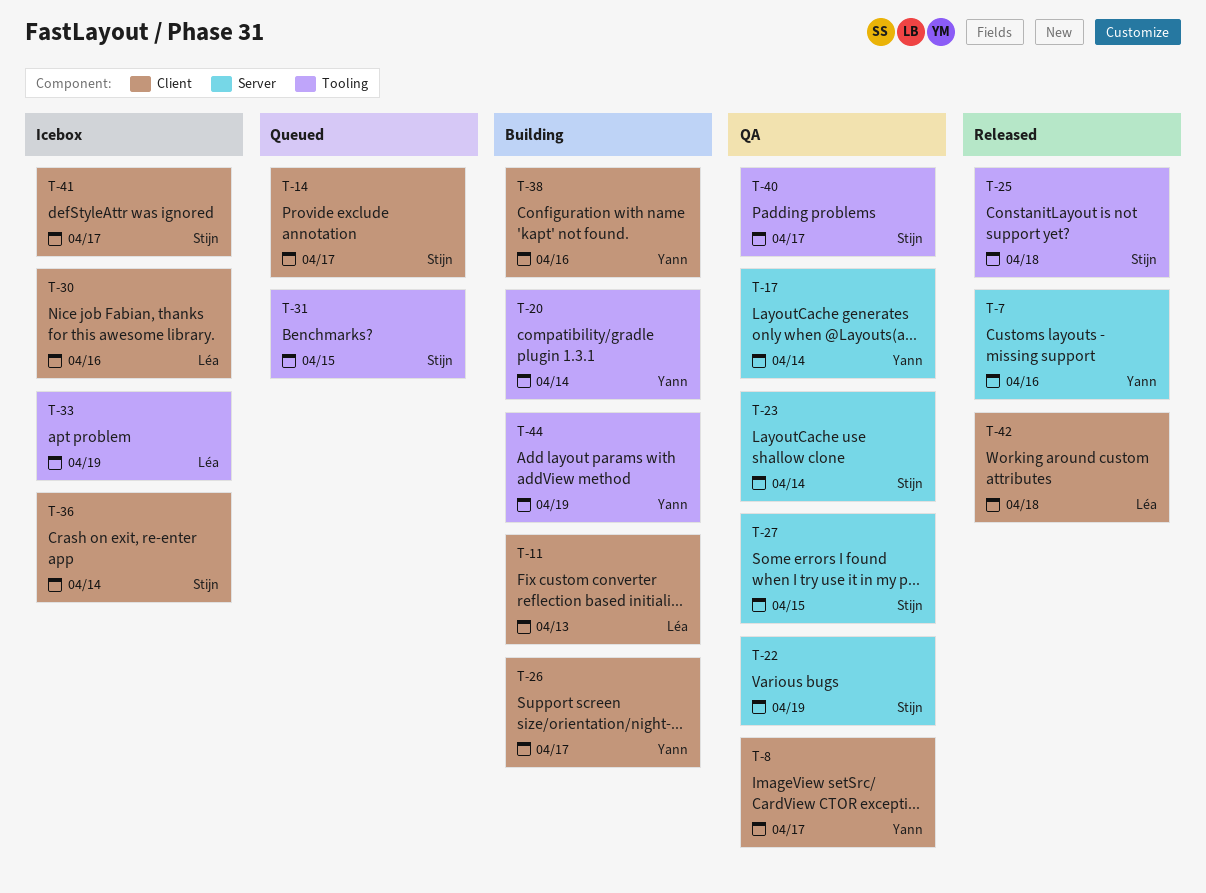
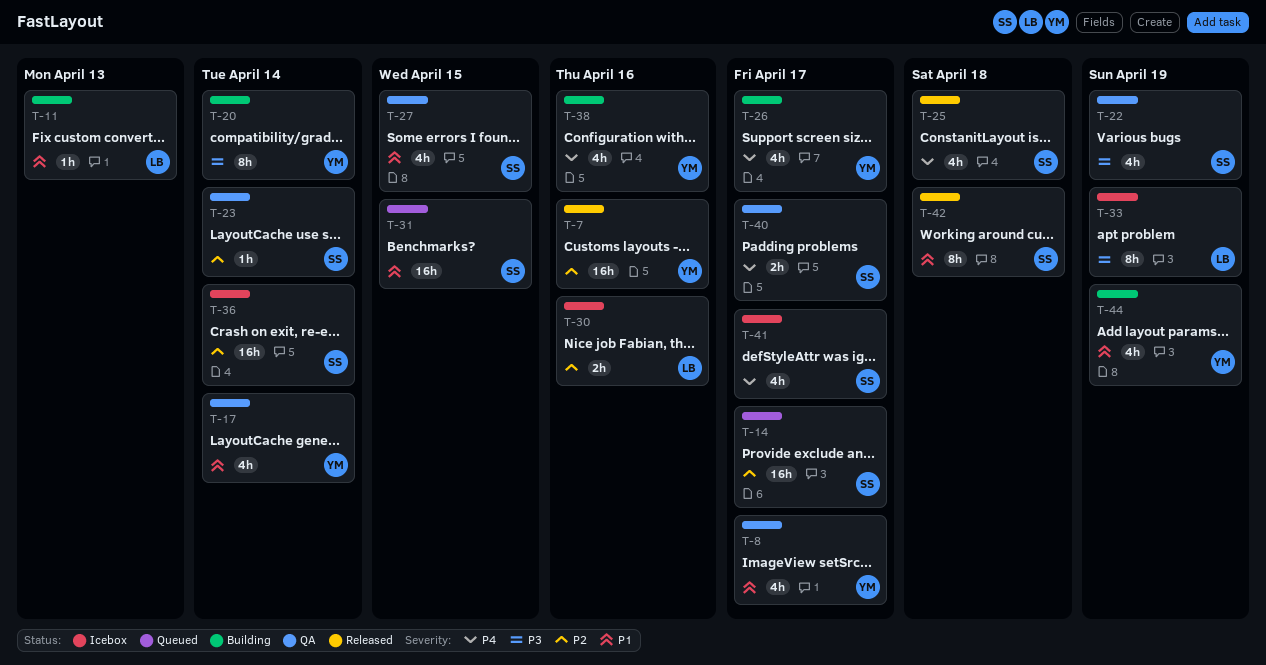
T-42, owner: Léa -> Stijn

